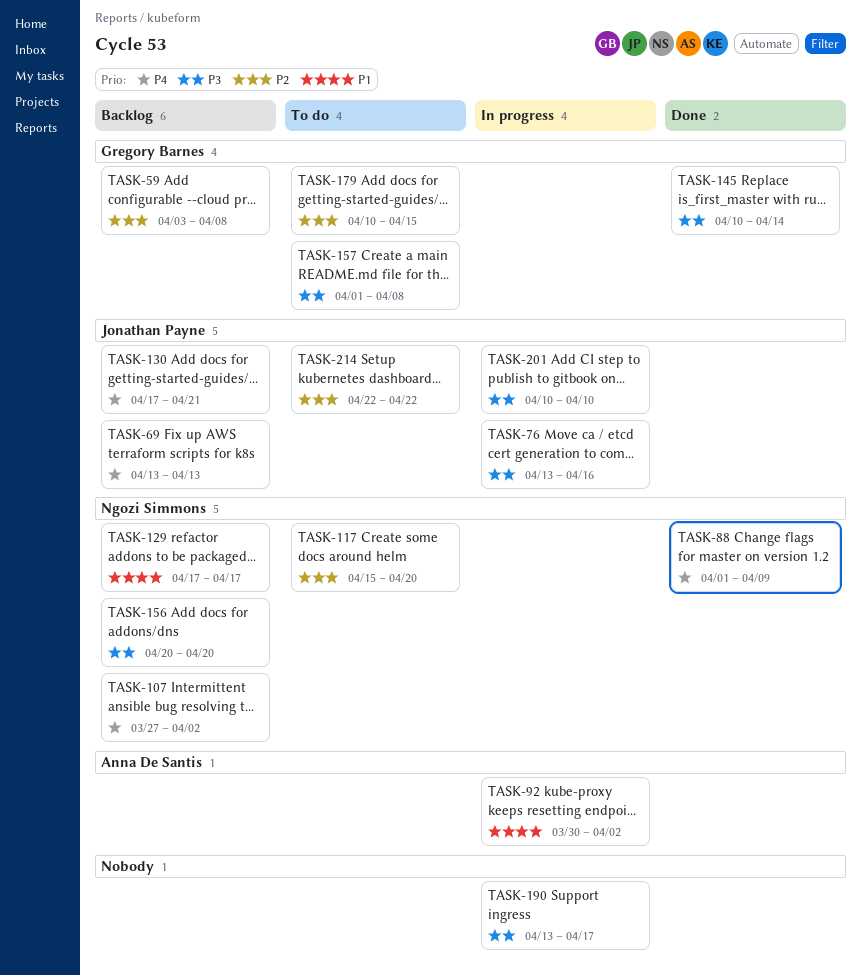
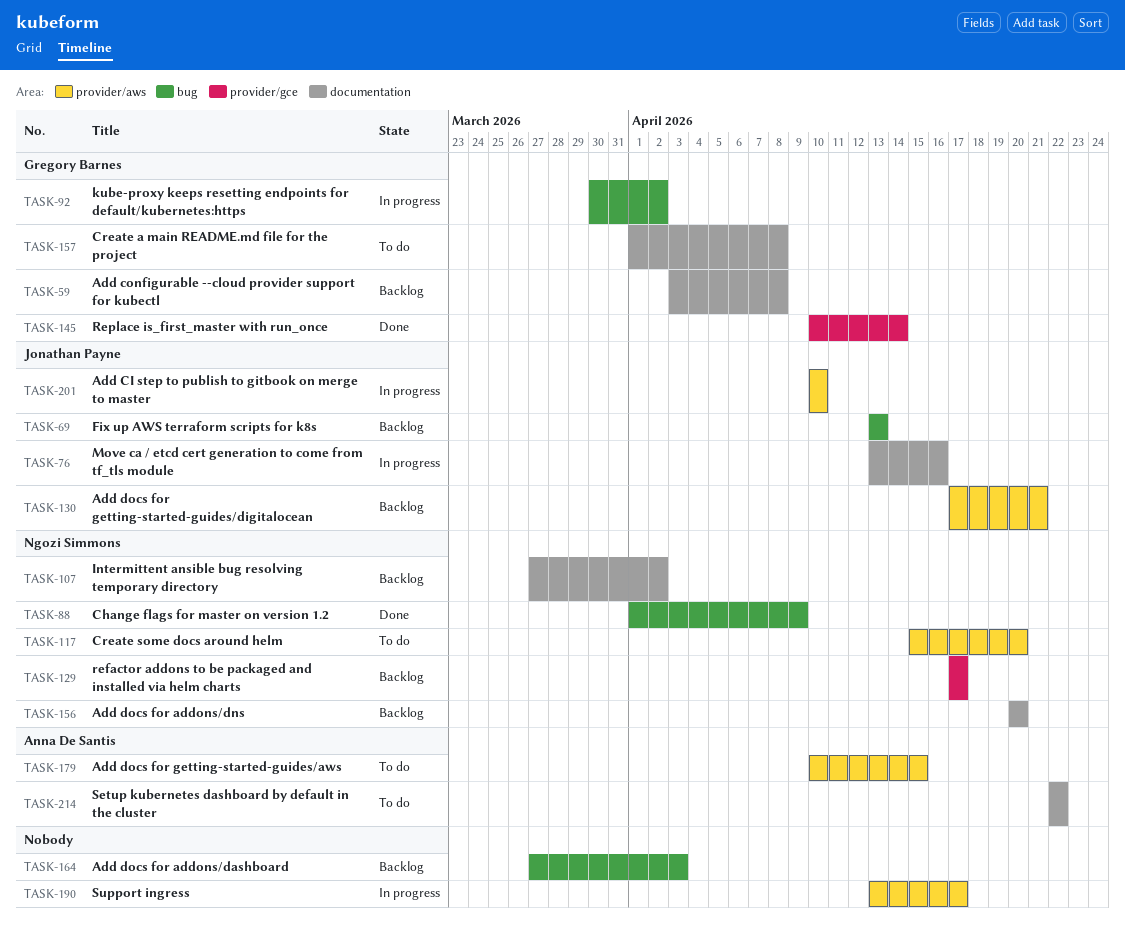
TASK-92, owner: Anna De Santis -> Gregory Barnes
TASK-164: none -> present
TASK-179, owner: Gregory Barnes -> Anna De Santis
TASK-214, owner: Jonathan Payne -> Anna De Santis

